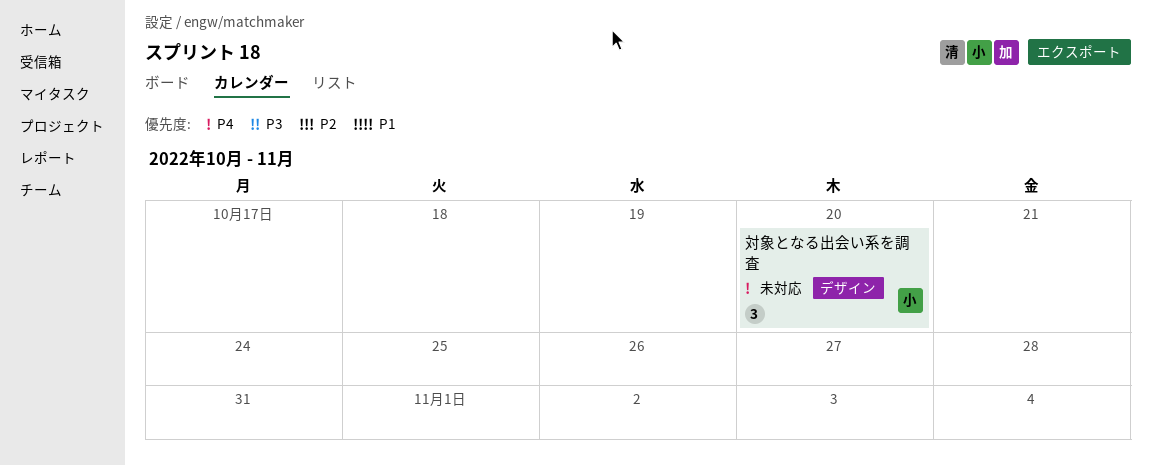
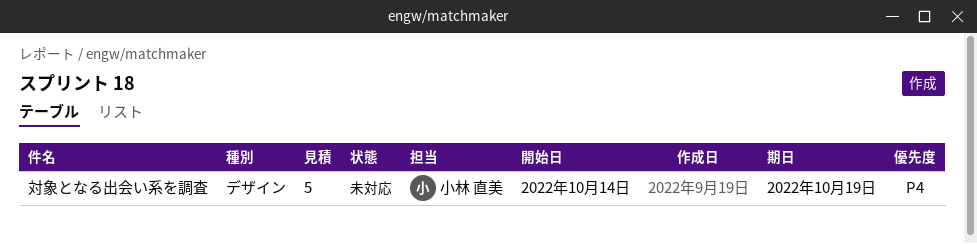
対象となる出会い系を調査, estimate: 3 -> 5
対象となる出会い系を調査, due: Oct 20 -> Oct 19

